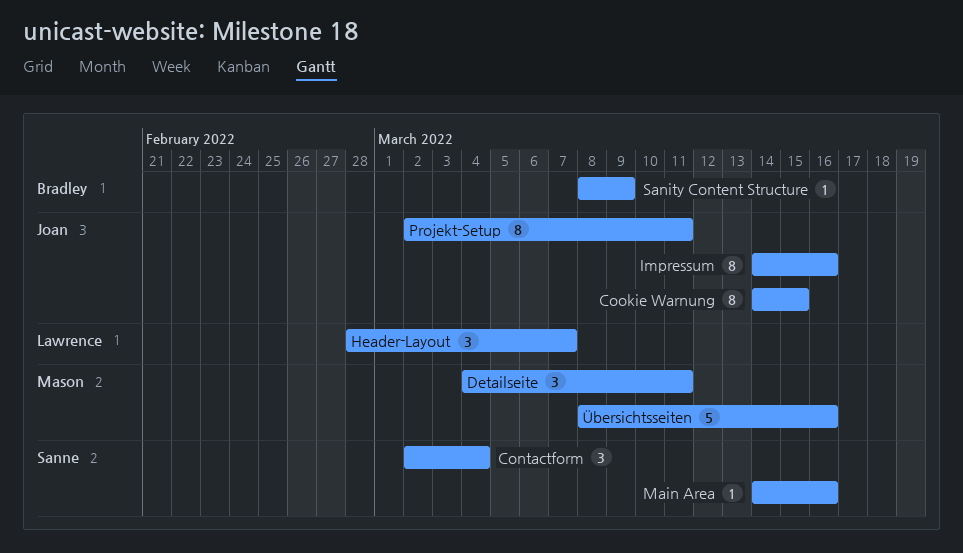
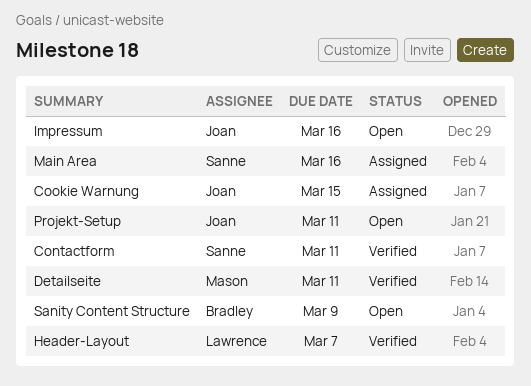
Contactform, due: Mar 4 -> Mar 11
Übersichtsseiten: present -> none

